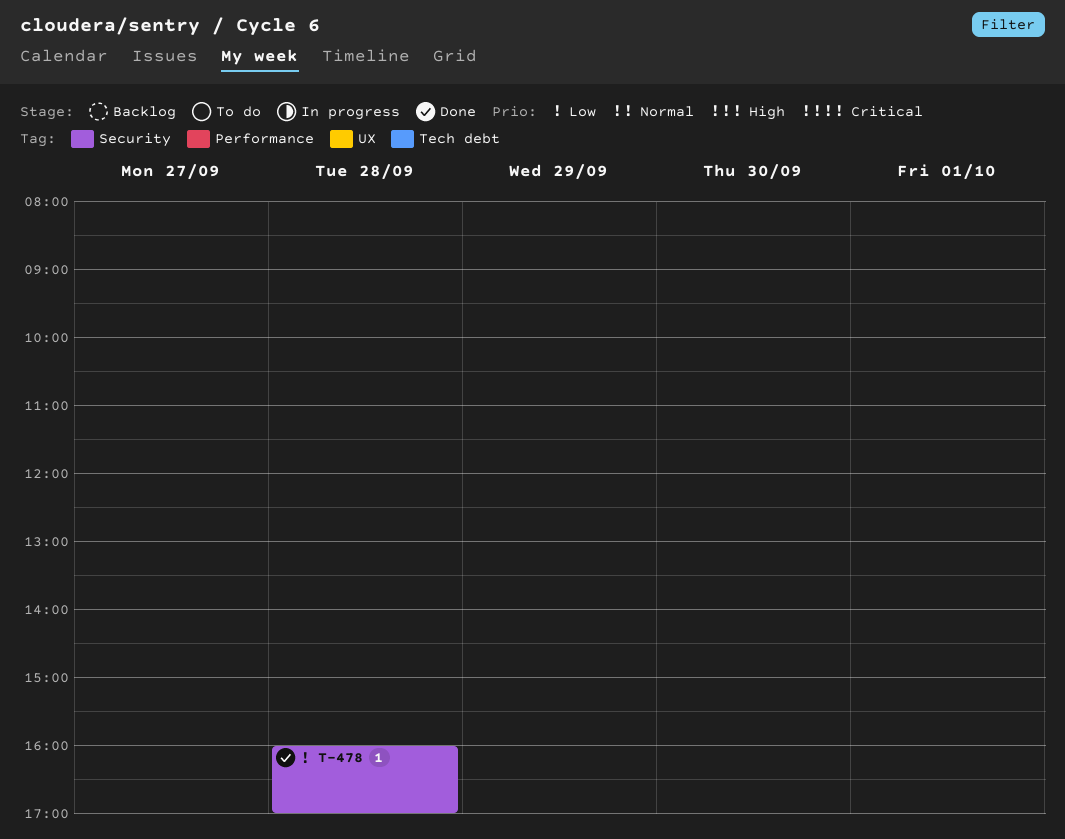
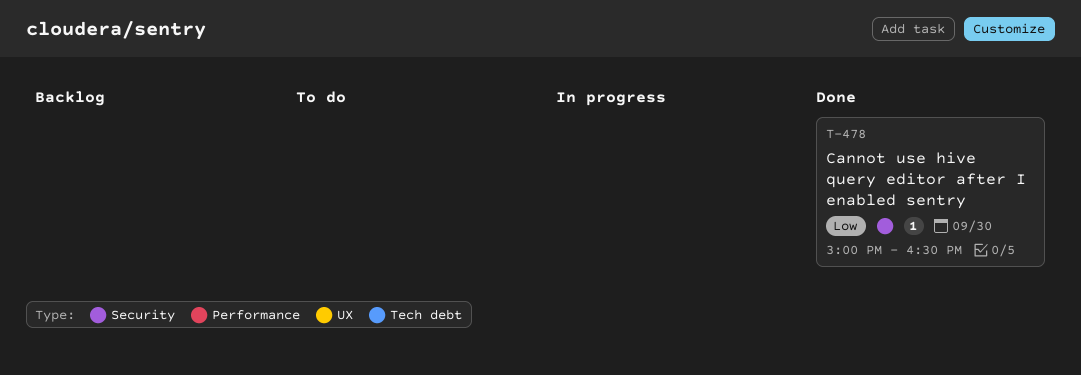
T-478, day: Sep 28 -> Sep 30
T-478, begins: 16:00 -> 15:00
T-478, ends: 17:00 -> 16:30

